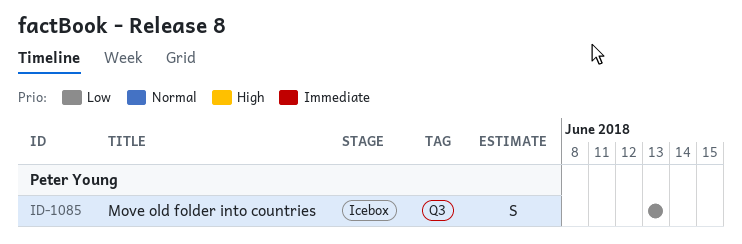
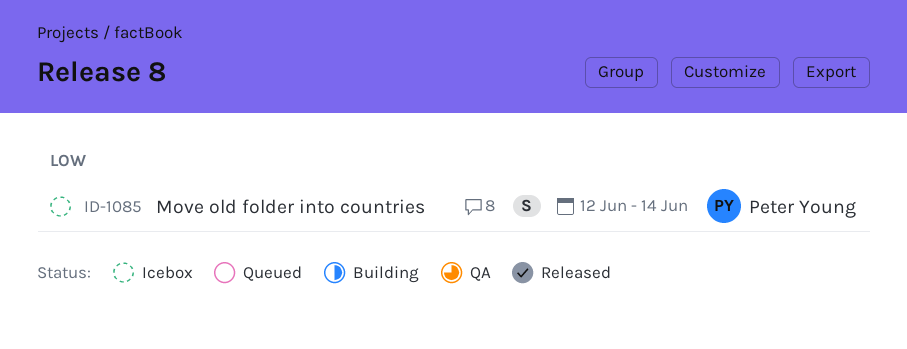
ID-1085, start: Jun 13 -> Jun 12
ID-1085, due: Jun 13 -> Jun 14

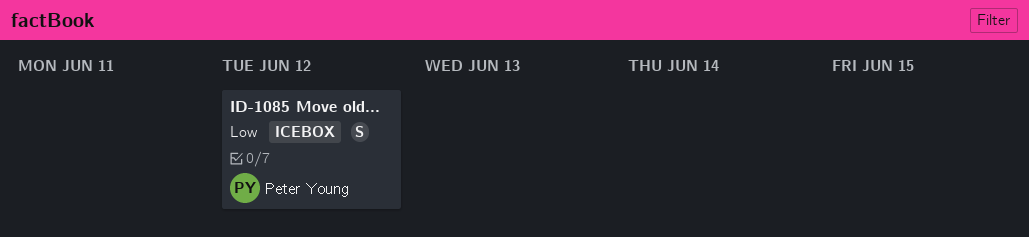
ID-1085, due: Jun 14 -> Jun 12

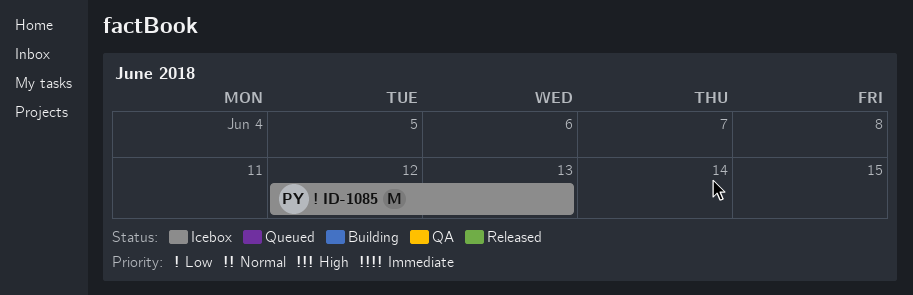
ID-1085, estimate: S -> M
ID-1085, due: Jun 12 -> Jun 13

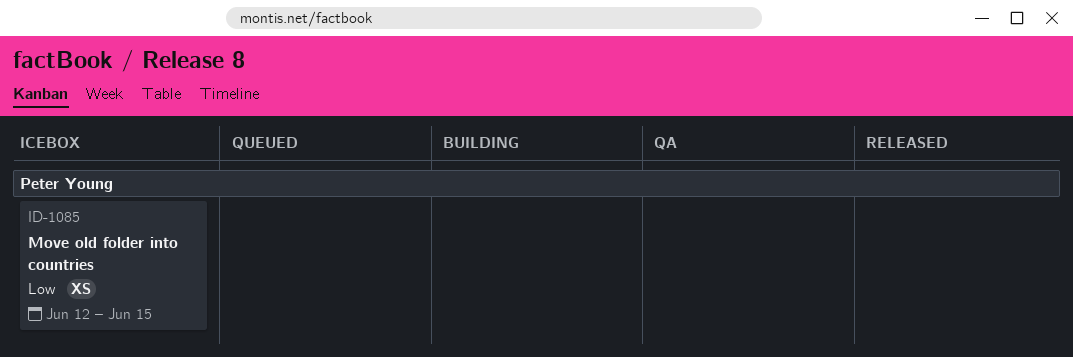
ID-1085, estimate: M -> XS
ID-1085, due: Jun 13 -> Jun 15

